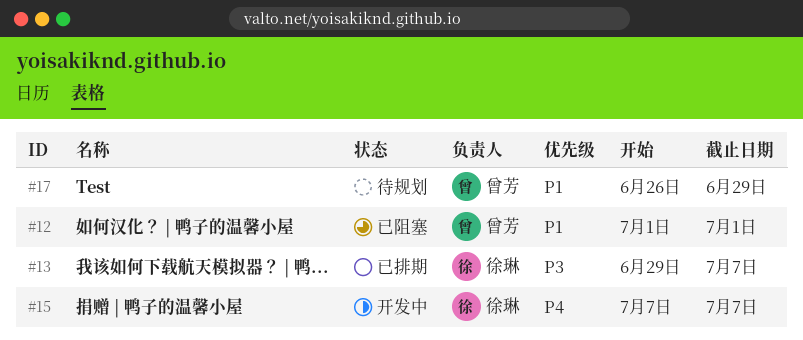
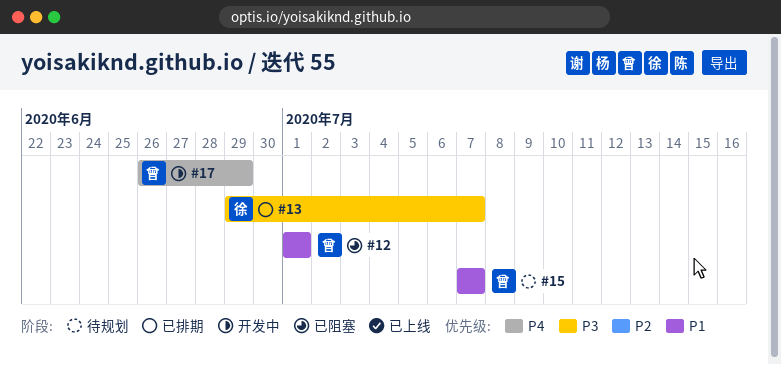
#15, status: 开发中 -> 待规划
#15, owner: 徐琳 -> 曾芳
#15, priority: P4 -> P1
#17, status: 待规划 -> 开发中
#17, priority: P1 -> P4

